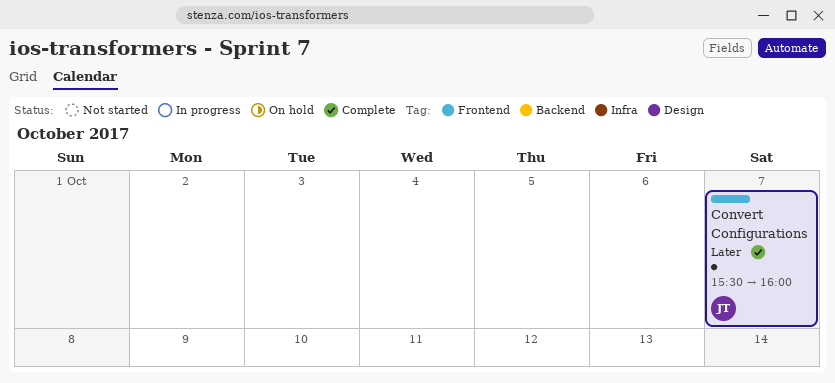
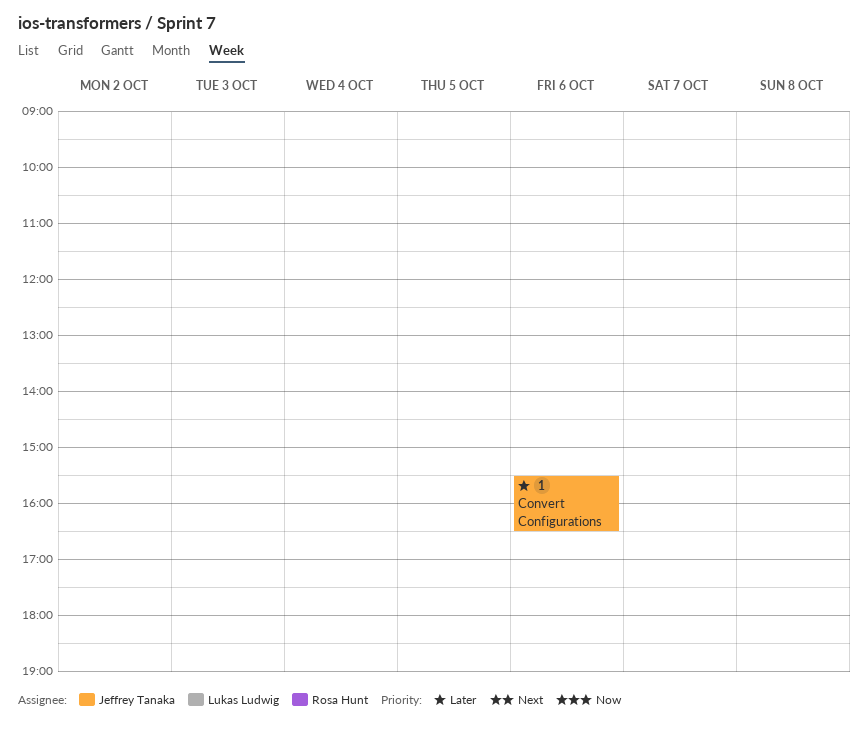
Convert Configurations, day: Oct 7 -> Oct 6
Convert Configurations, ends: 16:00 -> 16:30

